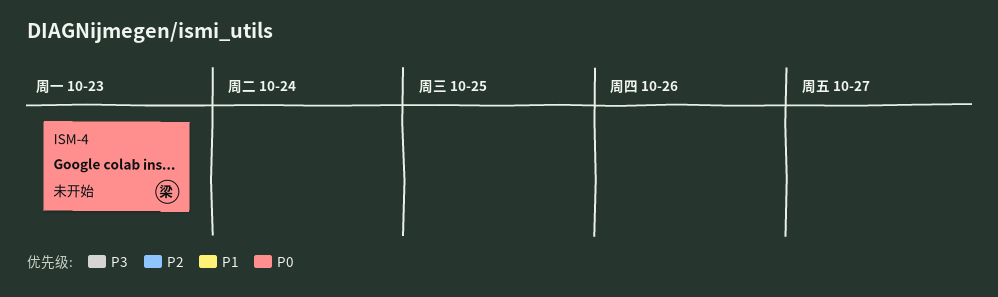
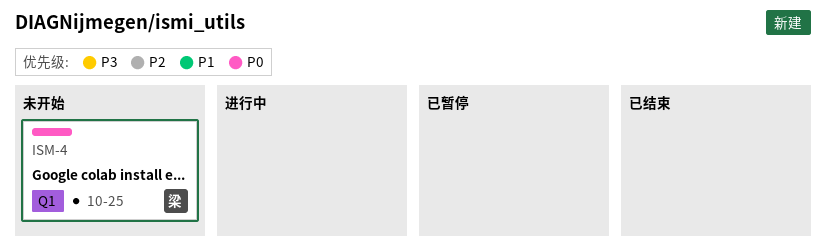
ISM-4, due: Oct 23 -> Oct 25

